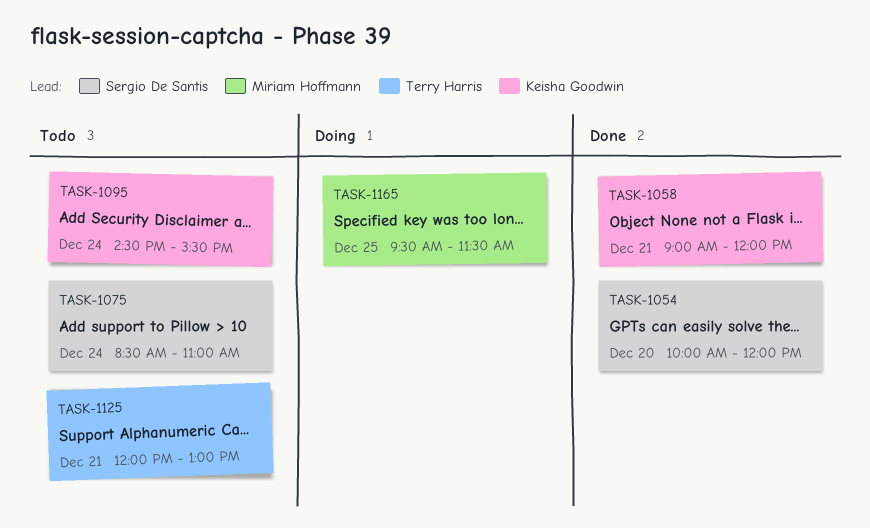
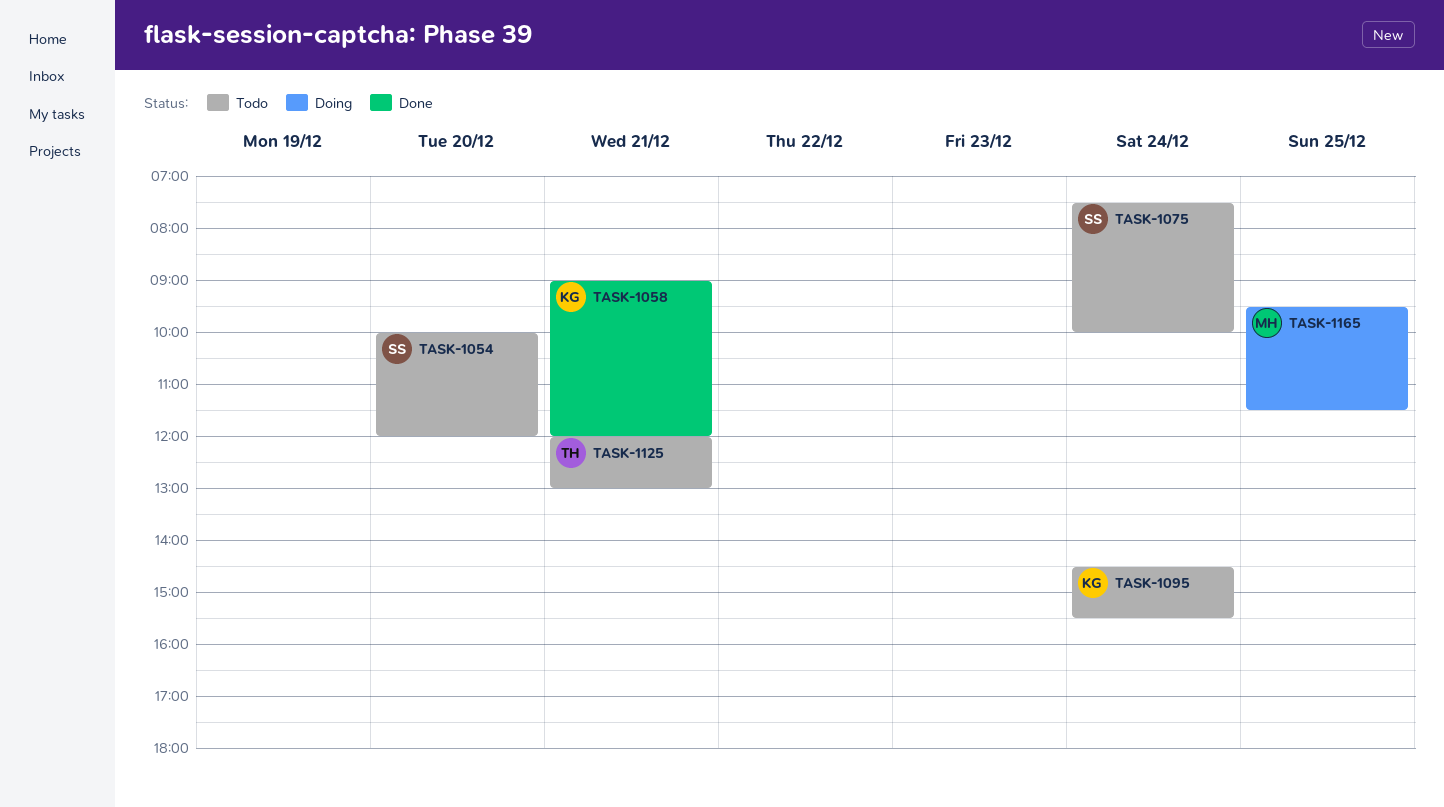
TASK-1054, status: Done -> Todo
TASK-1075, begins: 08:30 -> 07:30
TASK-1075, ends: 11:00 -> 10:00

